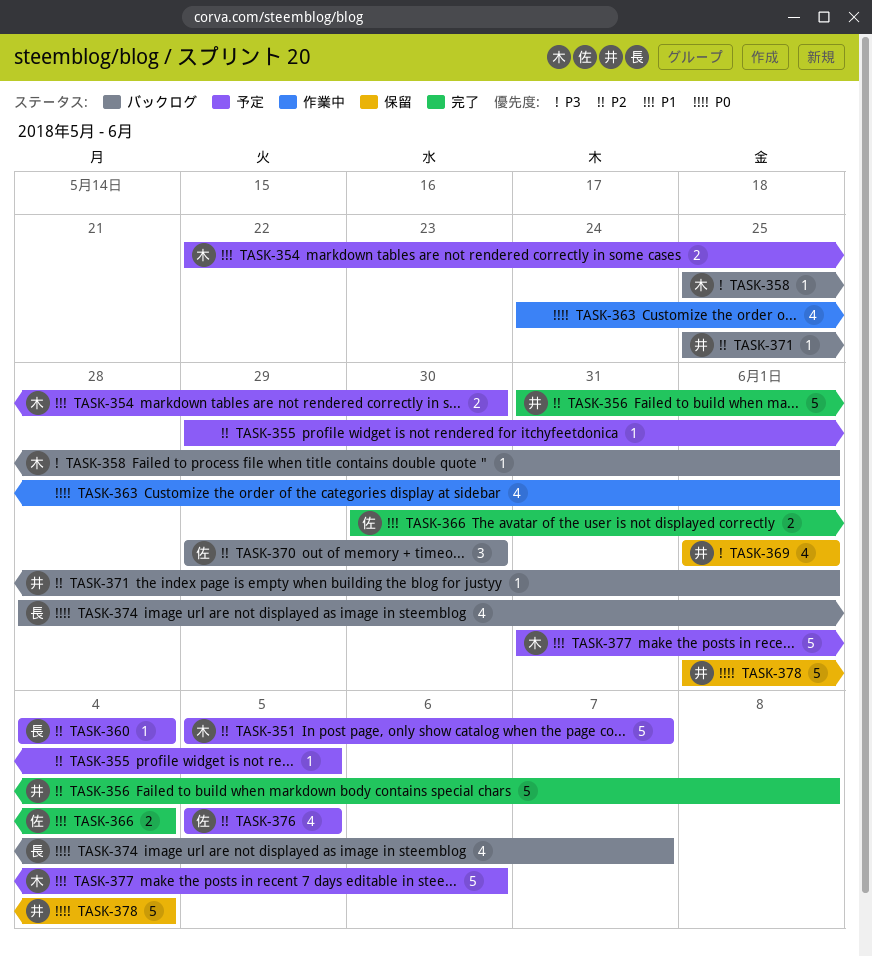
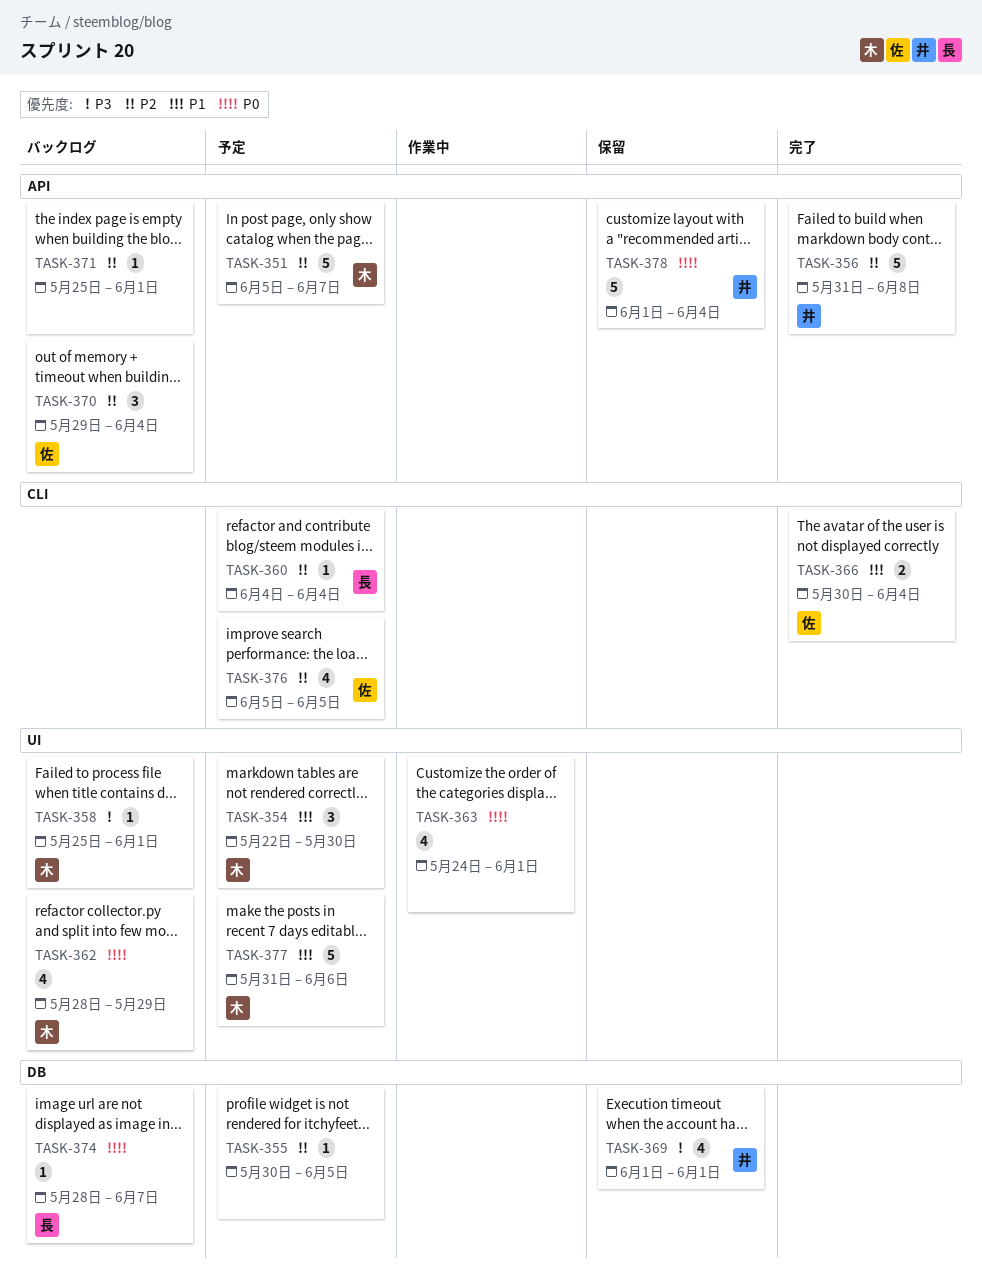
TASK-354, estimate: 2 -> 3
TASK-355, start: May 29 -> May 30
TASK-362: none -> present
TASK-370, due: May 30 -> Jun 4
TASK-371, owner: 井 -> none
TASK-374, estimate: 4 -> 1

